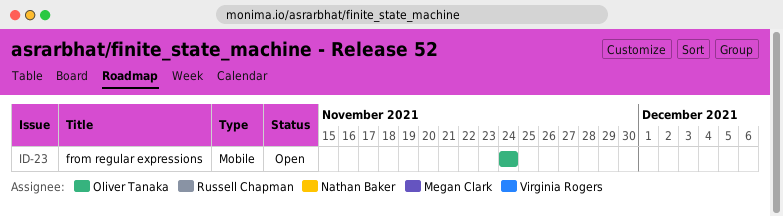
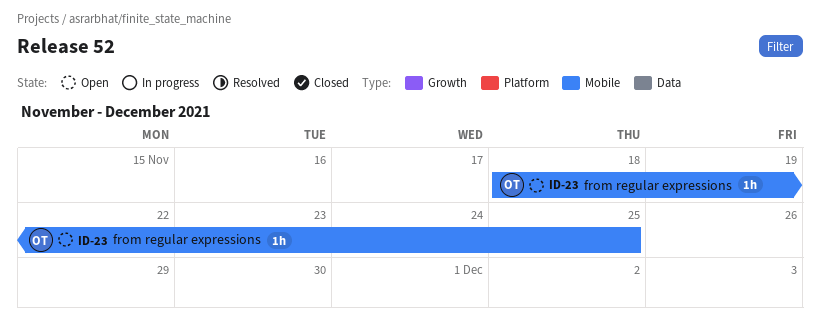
ID-23, start: Nov 24 -> Nov 18
ID-23, due: Nov 24 -> Nov 25

